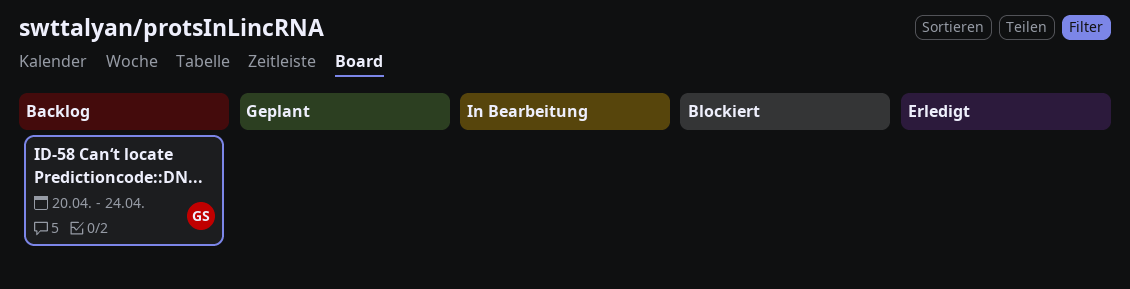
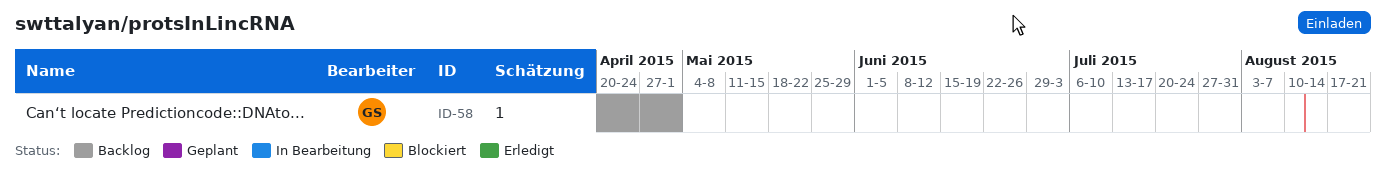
ID-58, due: Apr 24 -> May 1

